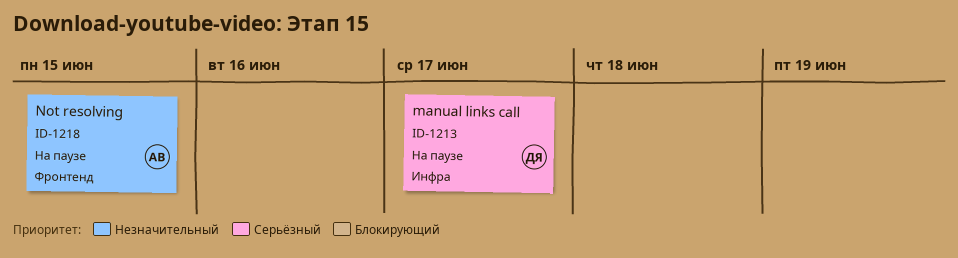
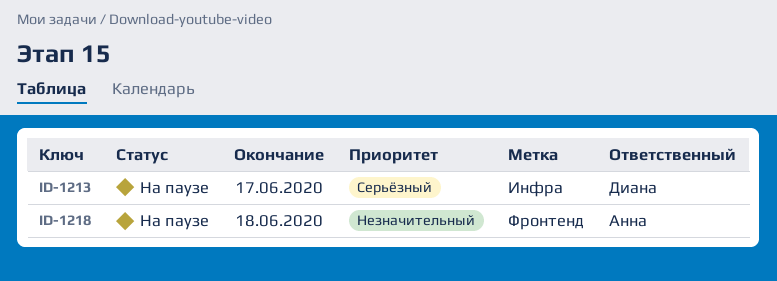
ID-1218, due: Jun 15 -> Jun 18

